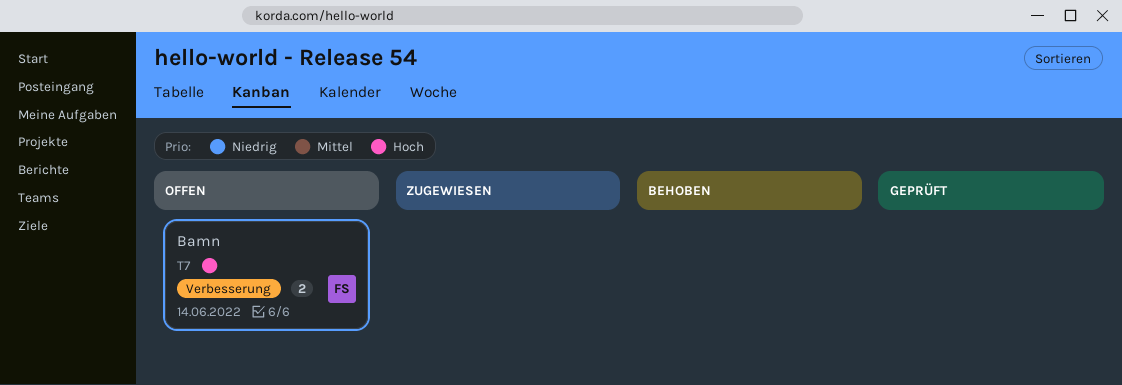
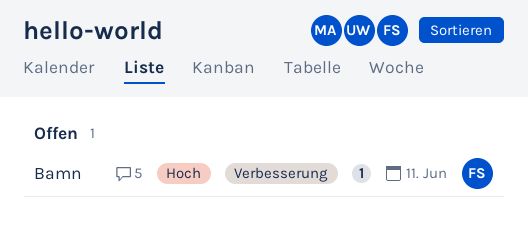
Bamn, estimate: 2 -> 1
Bamn, due: Jun 14 -> Jun 11

